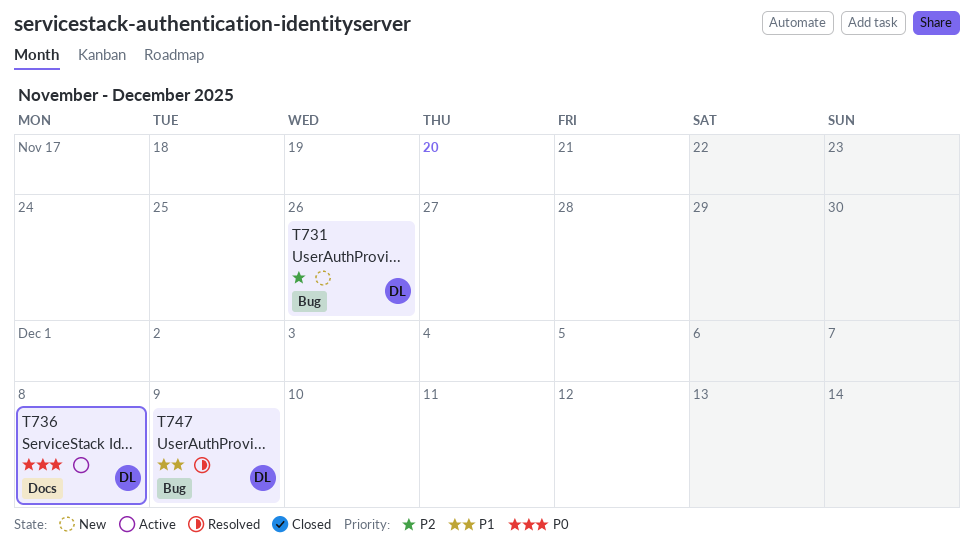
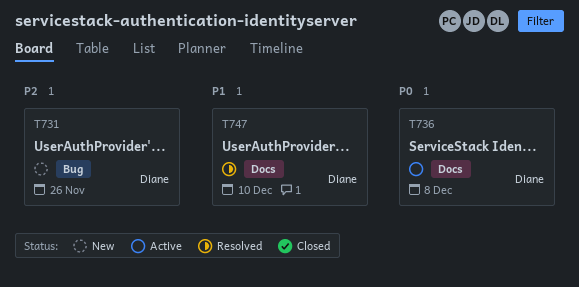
T747, label: Bug -> Docs
T747, due: Dec 9 -> Dec 10

